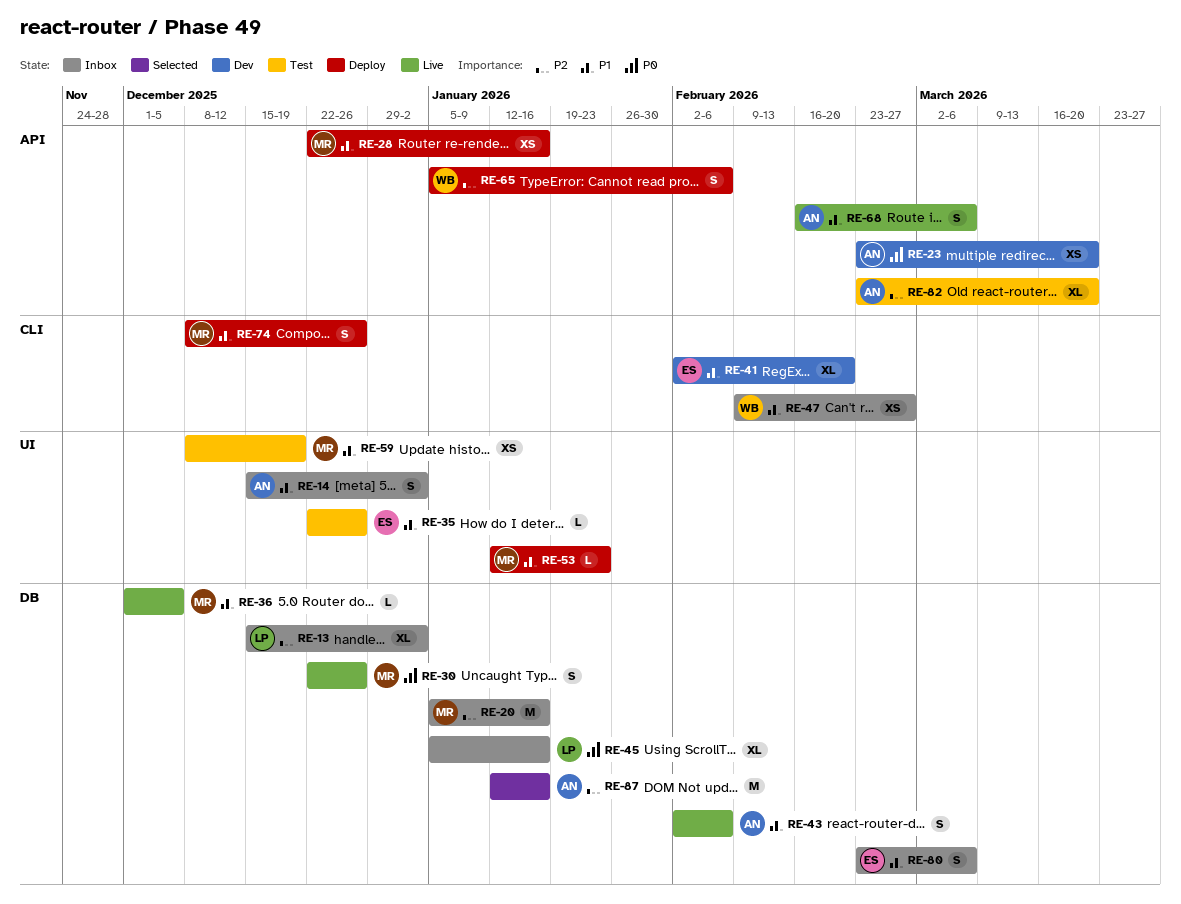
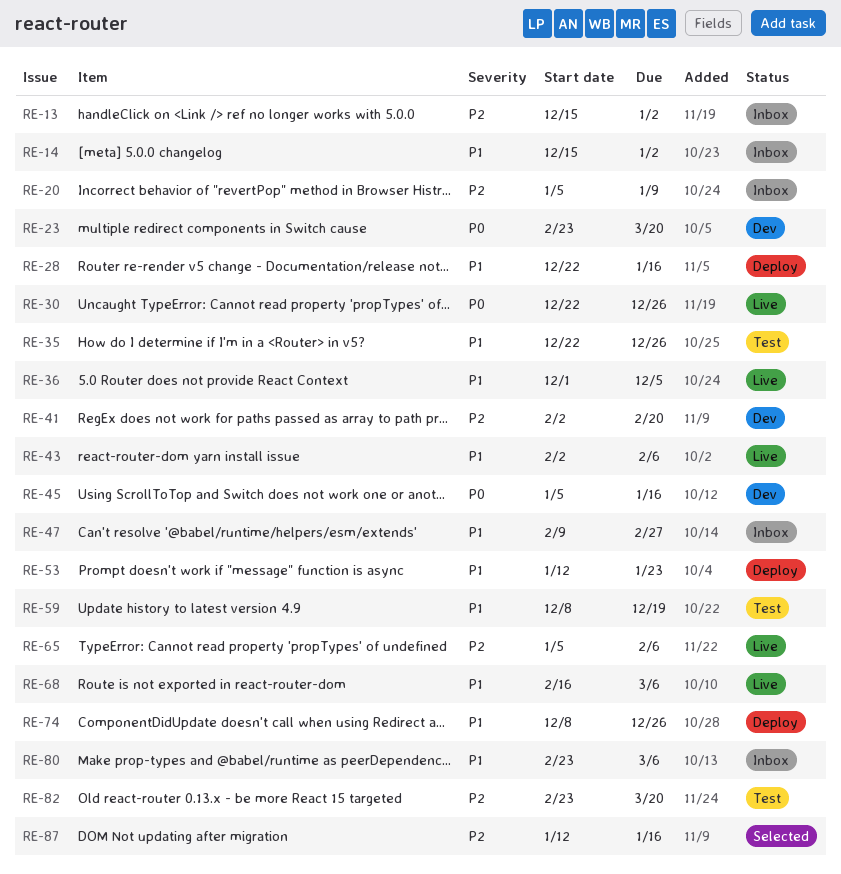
RE-20, due: Jan 16 -> Jan 9
RE-41, priority: P1 -> P2
RE-45, status: Inbox -> Dev
RE-65, status: Deploy -> Live

